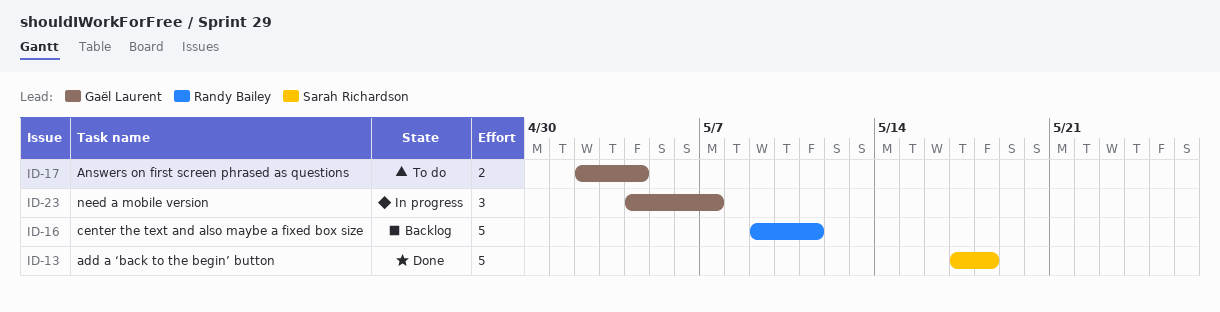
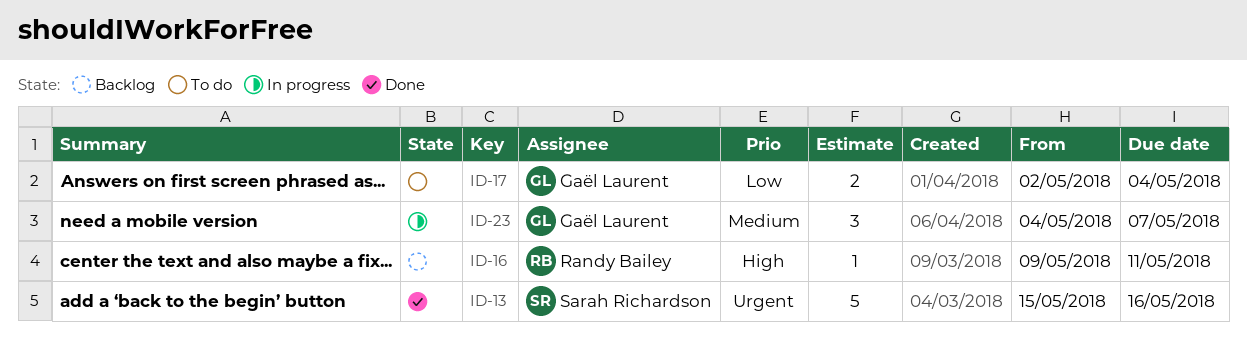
ID-13, start: May 17 -> May 15
ID-13, due: May 18 -> May 16
ID-16, estimate: 5 -> 1

